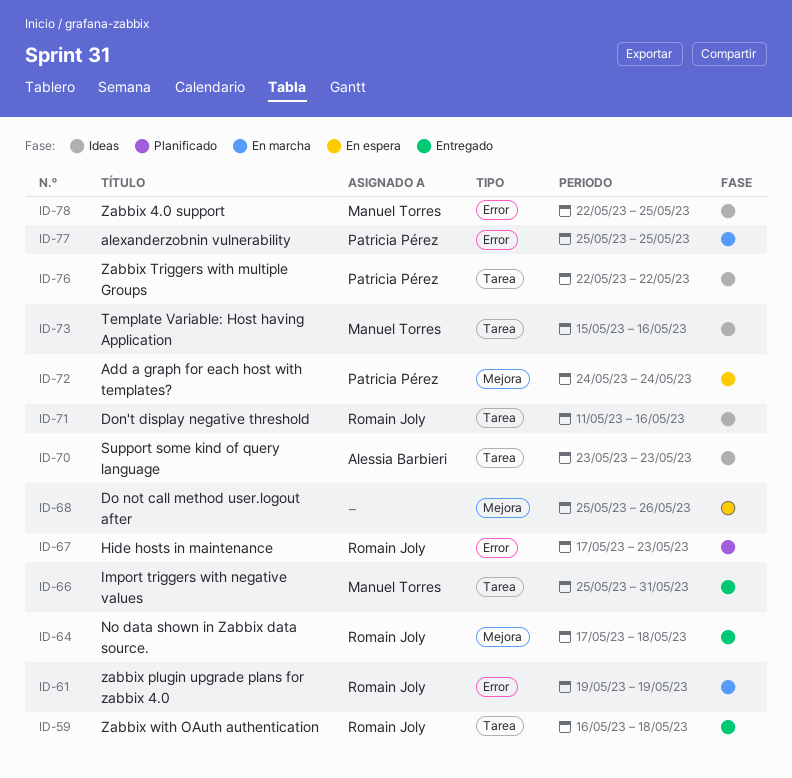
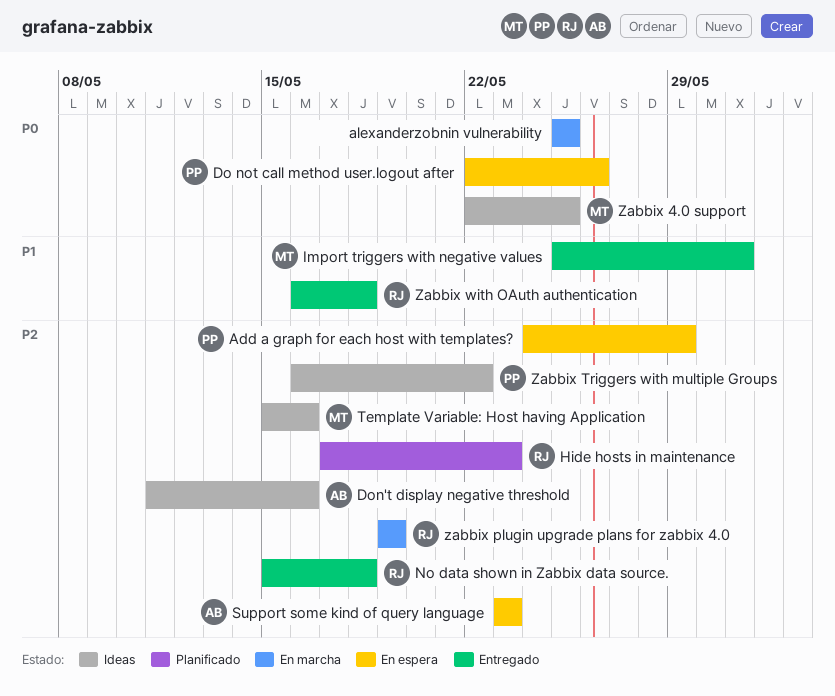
Add a graph for each host with templates?, due: May 24 -> May 29
alexanderzobnin vulnerability, owner: Patricia Pérez -> none
Do not call method user.logout after, owner: none -> Patricia Pérez
Do not call method user.logout after, start: May 25 -> May 22
Don't display negative threshold, owner: Romain Joly -> Alessia Barbieri
No data shown in Zabbix data source., start: May 17 -> May 15
Support some kind of query language, status: Ideas -> En espera
Zabbix Triggers with multiple Groups, start: May 22 -> May 16

